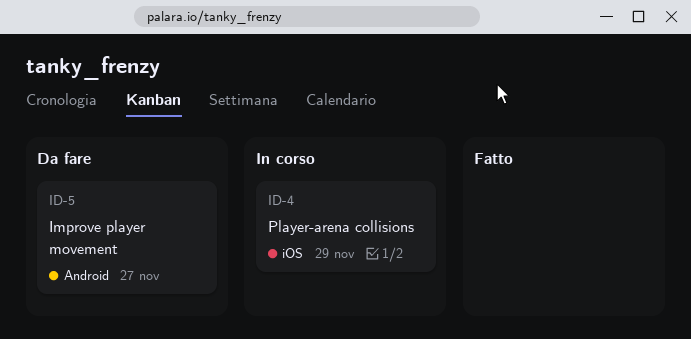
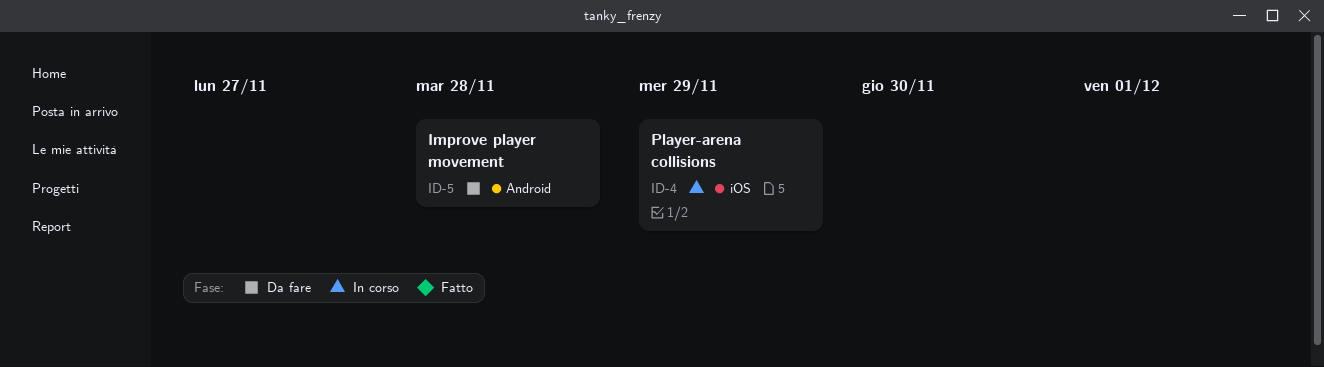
ID-5, due: Nov 27 -> Nov 28

